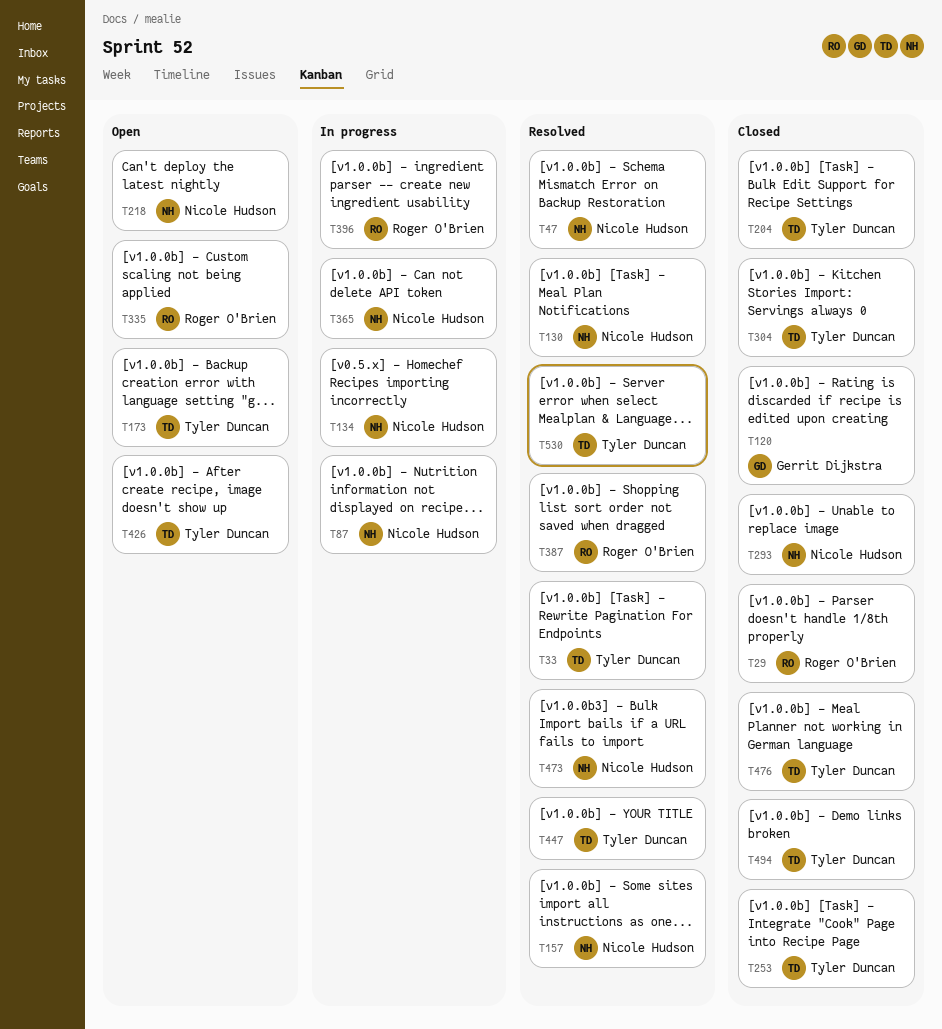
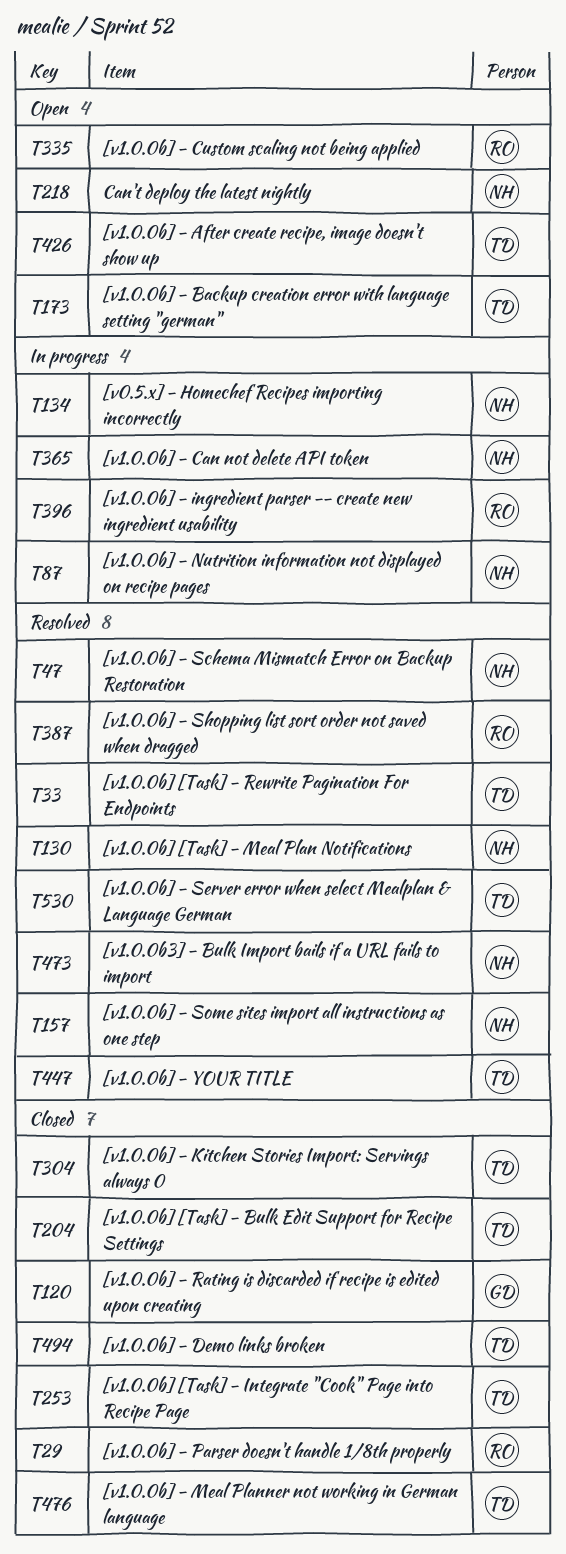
T293: present -> none

